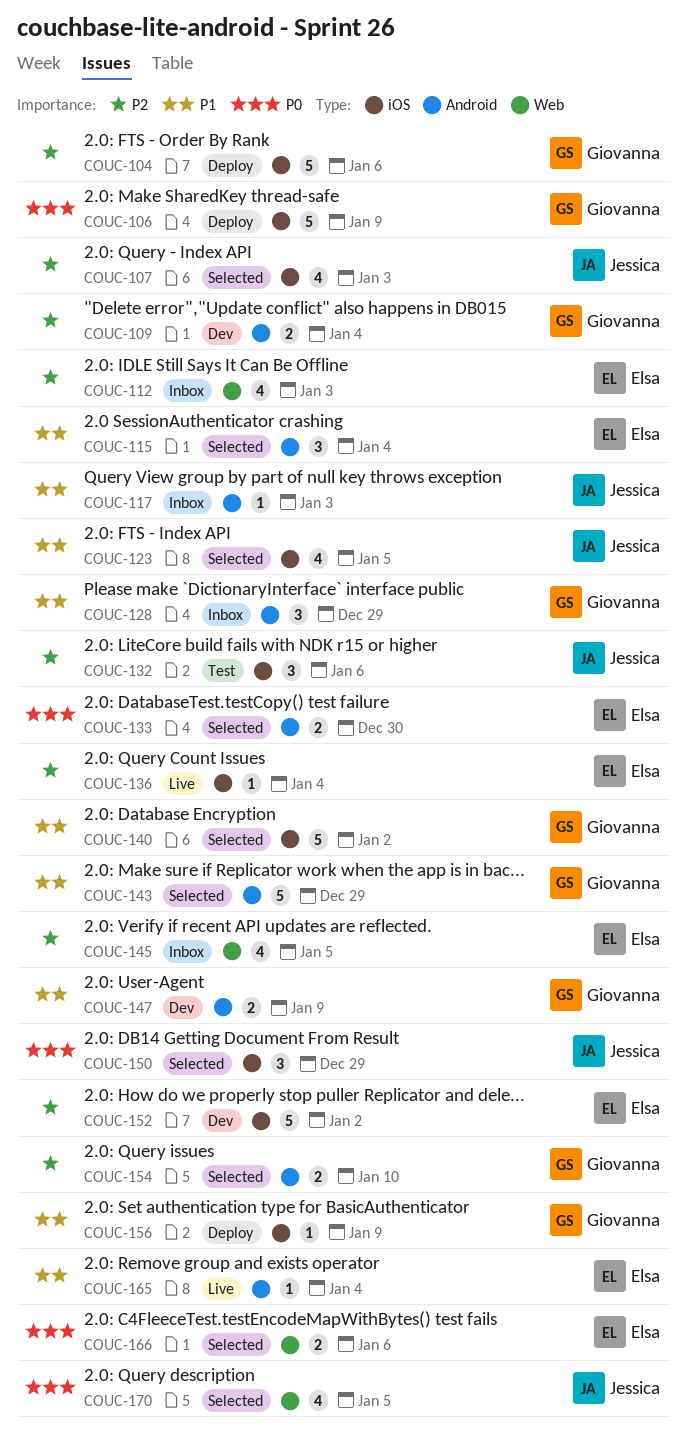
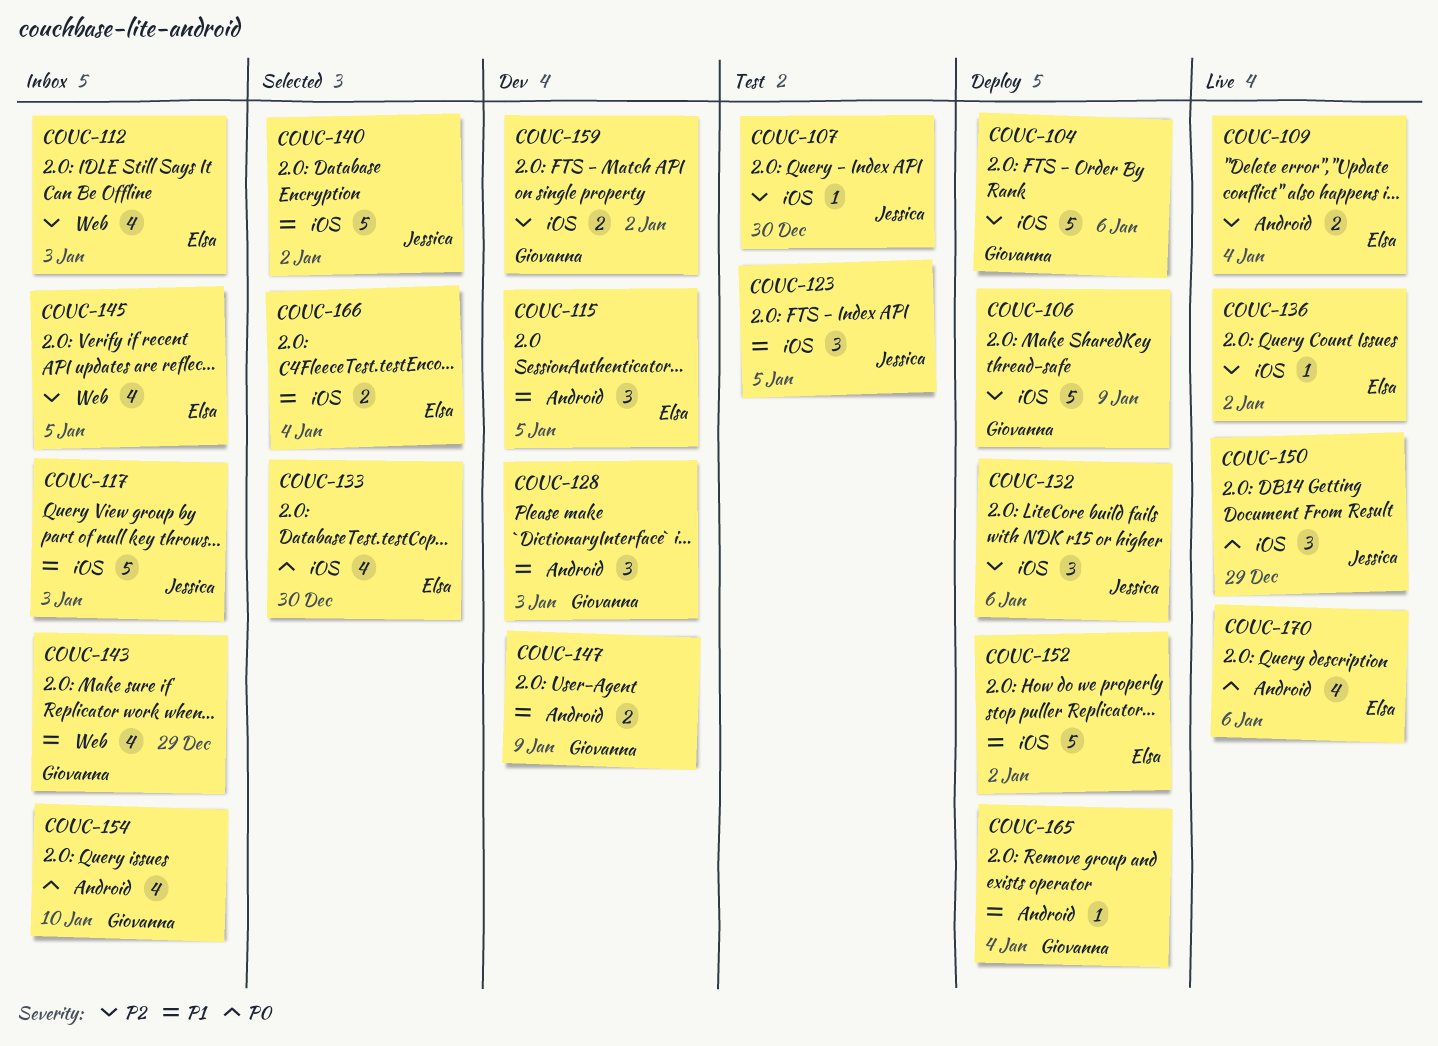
COUC-106, priority: P0 -> P2
COUC-107, status: Selected -> Test
COUC-107, estimate: 4 -> 1
COUC-107, due: Jan 3 -> Dec 30
COUC-109, status: Dev -> Live
COUC-109, owner: Giovanna -> Elsa
COUC-115, status: Selected -> Dev
COUC-115, due: Jan 4 -> Jan 5
COUC-117, label: Android -> iOS
COUC-117, estimate: 1 -> 5
COUC-123, status: Selected -> Test
COUC-123, estimate: 4 -> 3
COUC-128, status: Inbox -> Dev
COUC-128, due: Dec 29 -> Jan 3
COUC-132, status: Test -> Deploy
COUC-133, label: Android -> iOS
COUC-133, estimate: 2 -> 4
COUC-136, due: Jan 4 -> Jan 2
COUC-140, owner: Giovanna -> Jessica
COUC-143, status: Selected -> Inbox
COUC-143, label: Android -> Web
COUC-143, estimate: 5 -> 4
COUC-150, status: Selected -> Live
COUC-152, status: Dev -> Deploy
COUC-152, priority: P2 -> P1
COUC-154, status: Selected -> Inbox
COUC-154, priority: P2 -> P0
COUC-154, estimate: 2 -> 4
COUC-156: present -> none
COUC-159: none -> present
COUC-165, status: Live -> Deploy
COUC-165, owner: Elsa -> Giovanna
COUC-166, priority: P0 -> P1
COUC-166, label: Web -> iOS
COUC-166, due: Jan 6 -> Jan 4
COUC-170, status: Selected -> Live
COUC-170, owner: Jessica -> Elsa
COUC-170, label: Web -> Android
COUC-170, due: Jan 5 -> Jan 6

